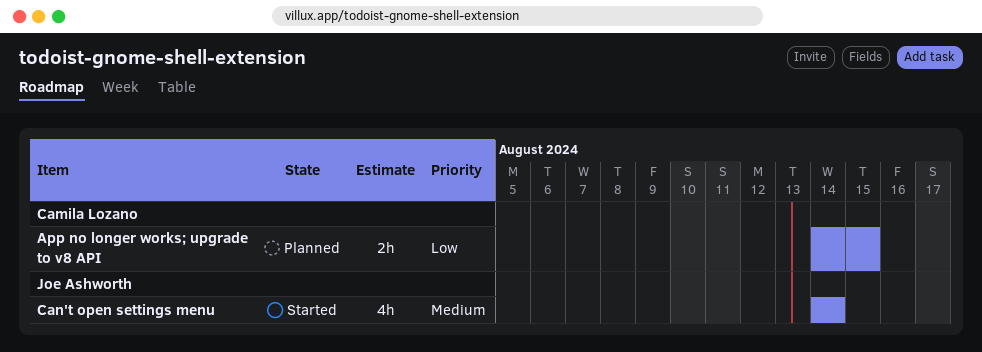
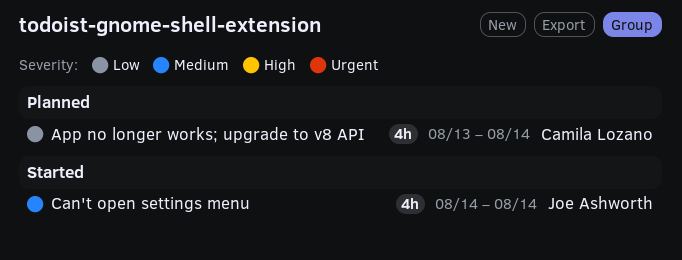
App no longer works; upgrade to v8 API, estimate: 2h -> 4h
App no longer works; upgrade to v8 API, start: Aug 14 -> Aug 13
App no longer works; upgrade to v8 API, due: Aug 15 -> Aug 14

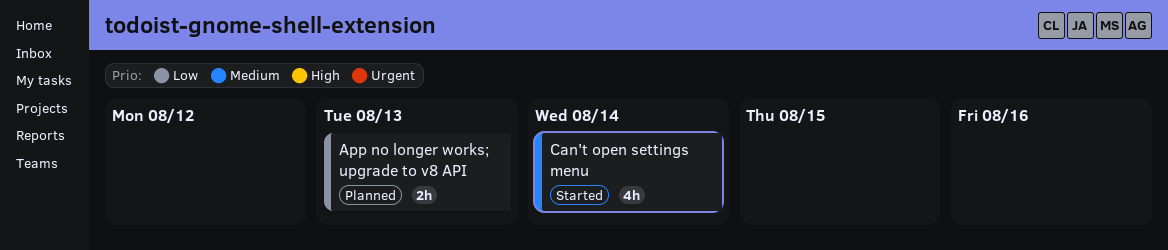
App no longer works; upgrade to v8 API, estimate: 4h -> 2h
App no longer works; upgrade to v8 API, due: Aug 14 -> Aug 13

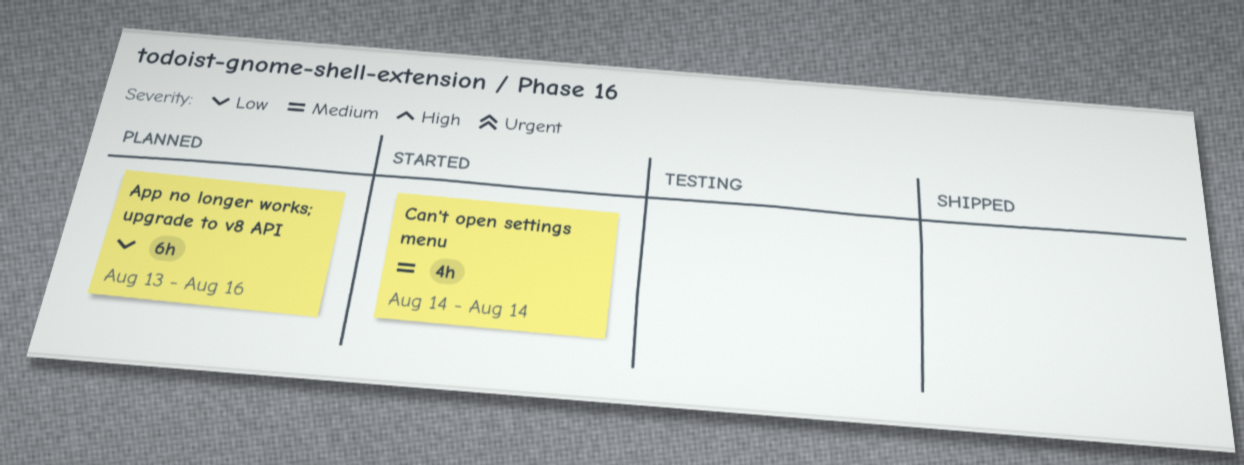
App no longer works; upgrade to v8 API, estimate: 2h -> 6h
App no longer works; upgrade to v8 API, due: Aug 13 -> Aug 16

